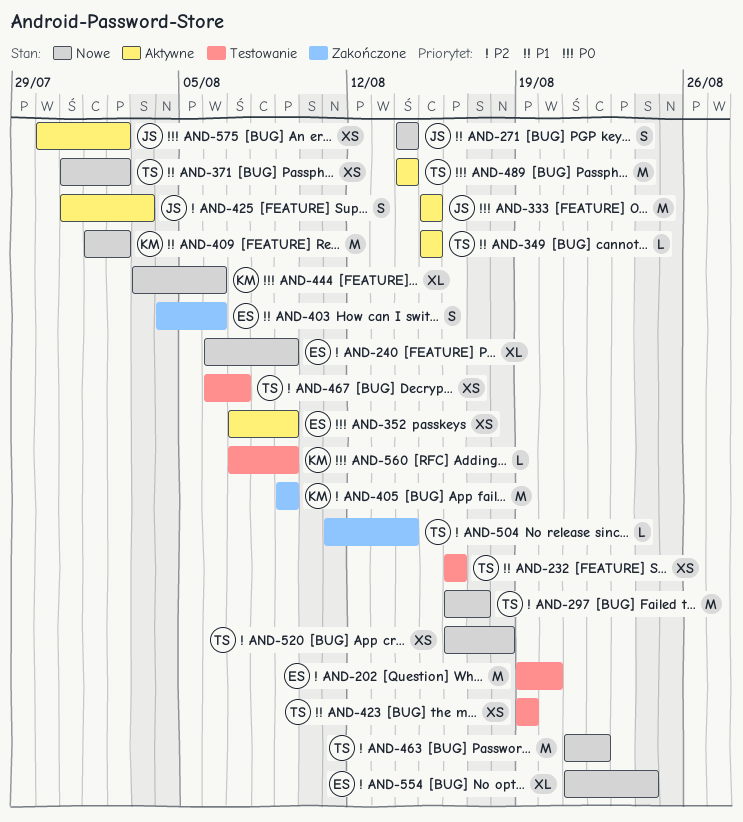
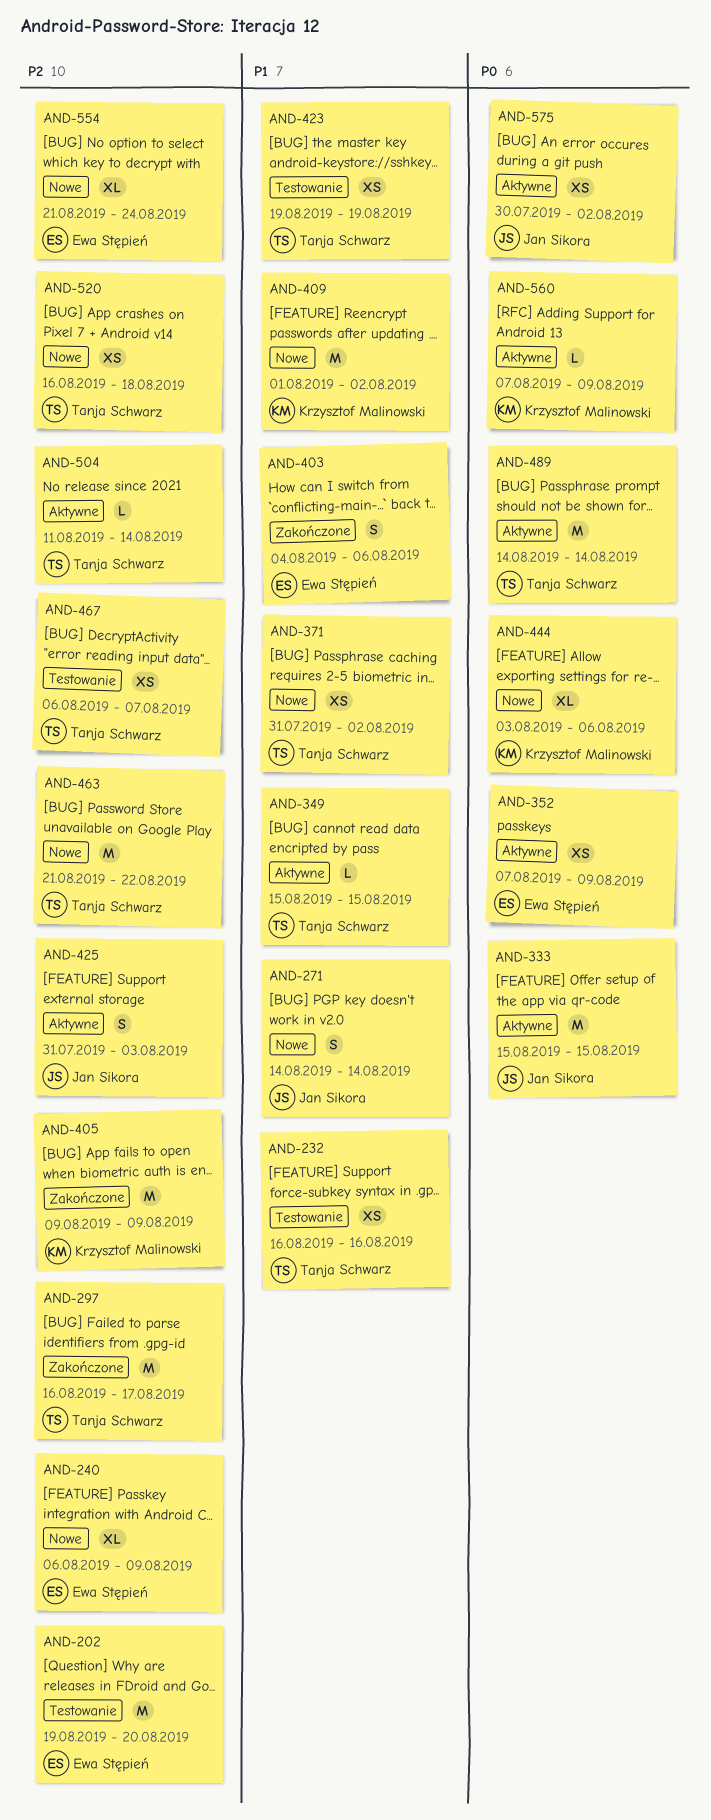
AND-297, status: Nowe -> Zakończone
AND-504, status: Zakończone -> Aktywne
AND-560, status: Testowanie -> Aktywne

